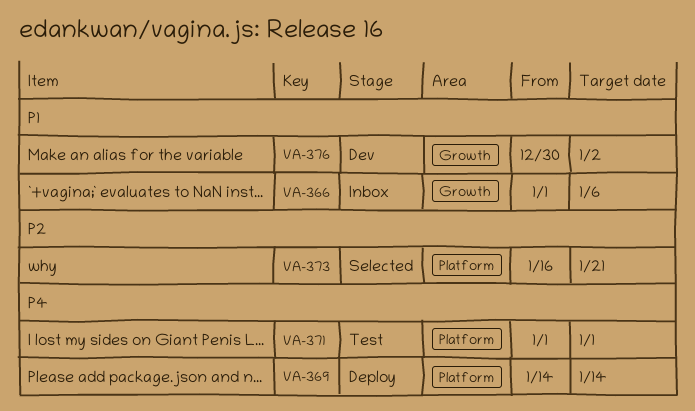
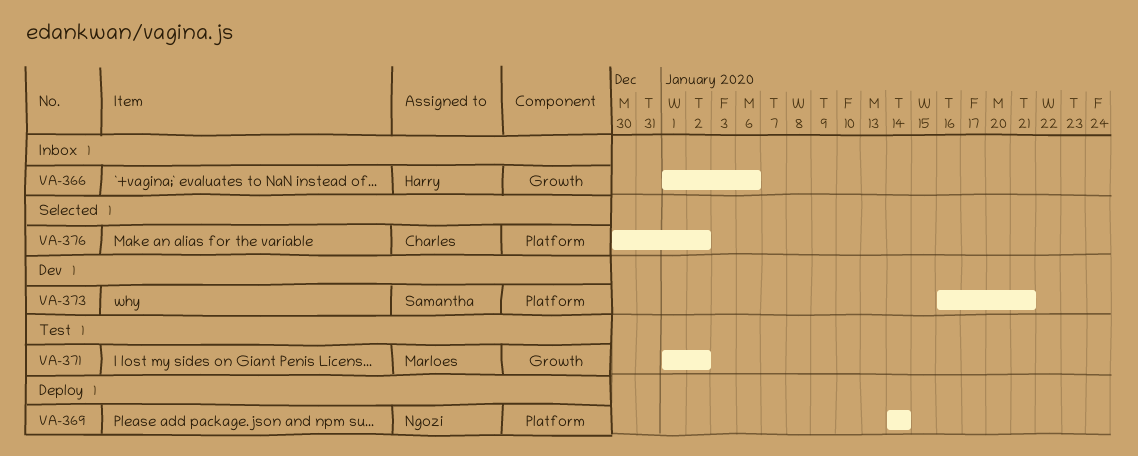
VA-371, label: Platform -> Growth
VA-371, due: Jan 1 -> Jan 2
VA-373, status: Selected -> Dev
VA-376, status: Dev -> Selected
VA-376, label: Growth -> Platform

